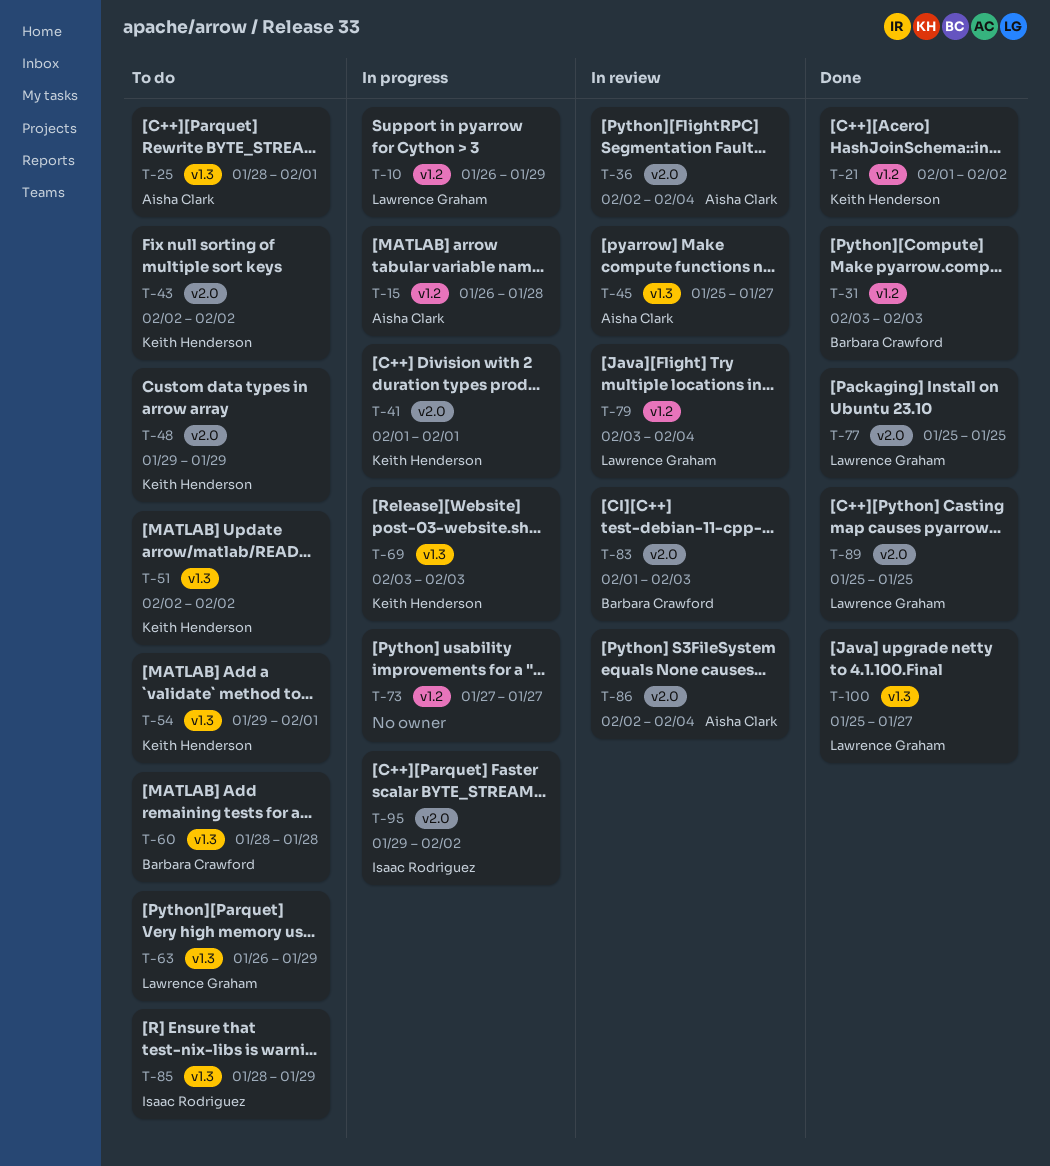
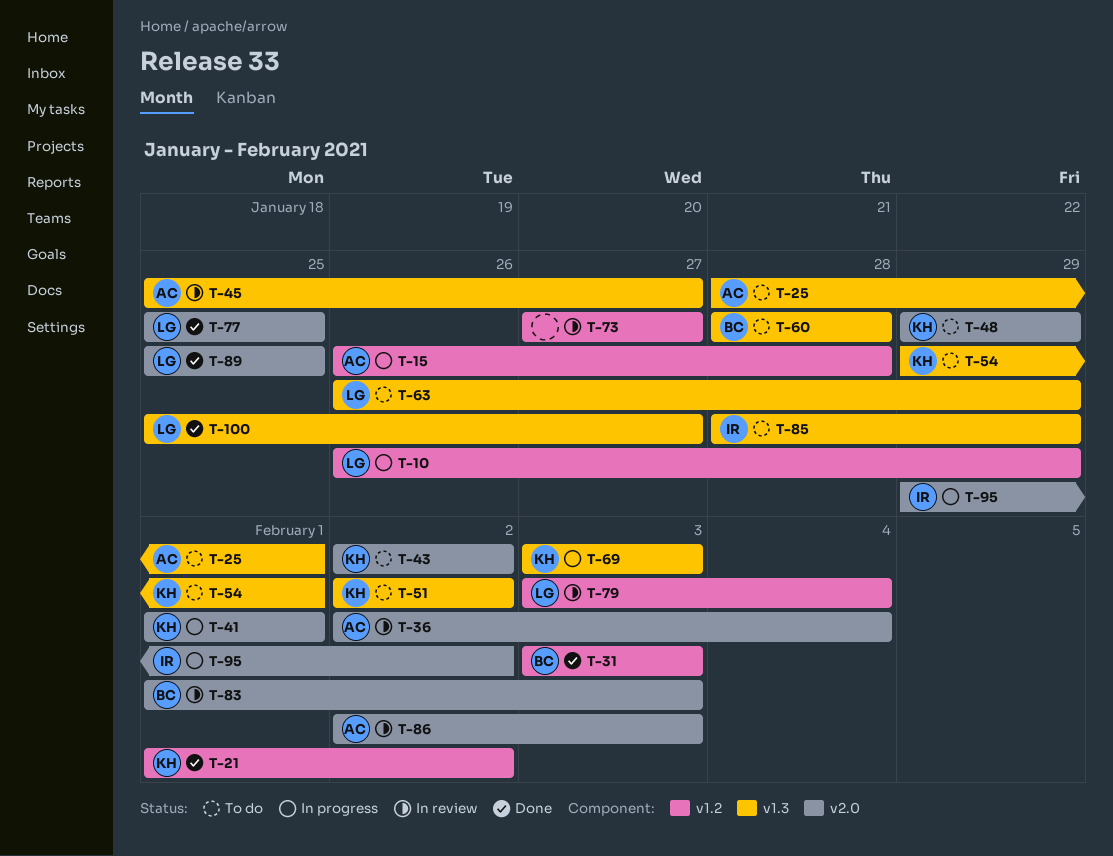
T-73, status: In progress -> In review
T-86, due: Feb 4 -> Feb 3

